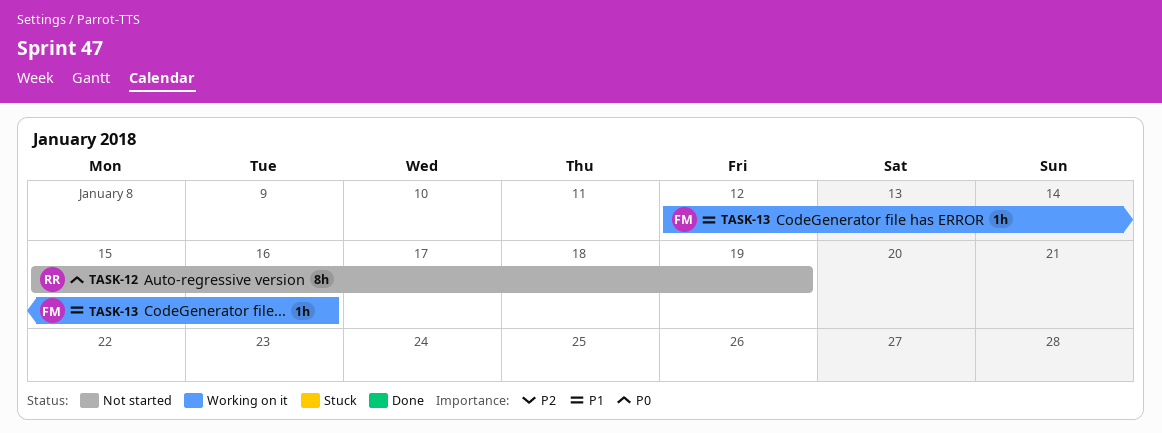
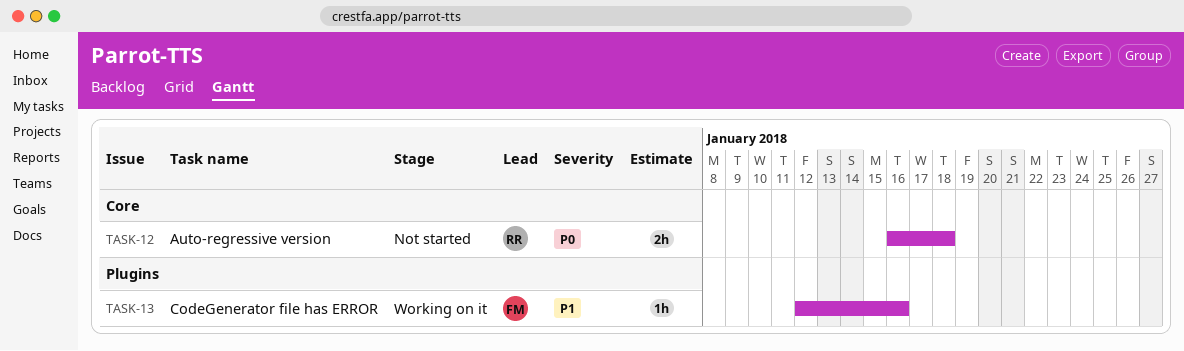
TASK-12, estimate: 8h -> 2h
TASK-12, start: Jan 15 -> Jan 16
TASK-12, due: Jan 19 -> Jan 18

